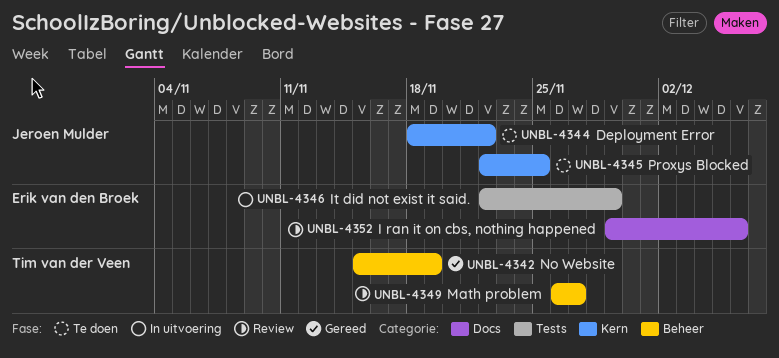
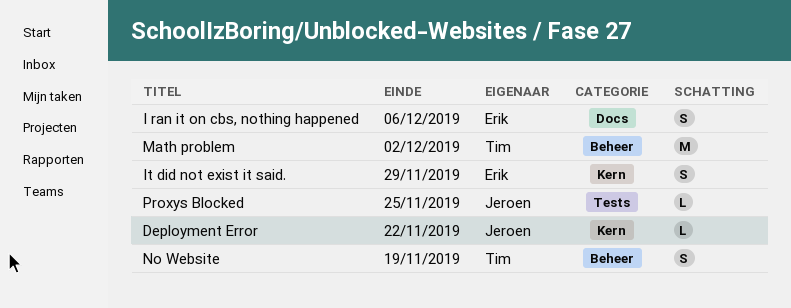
It did not exist it said., label: Tests -> Kern
Math problem, due: Nov 27 -> Dec 2
Proxys Blocked, label: Kern -> Tests

